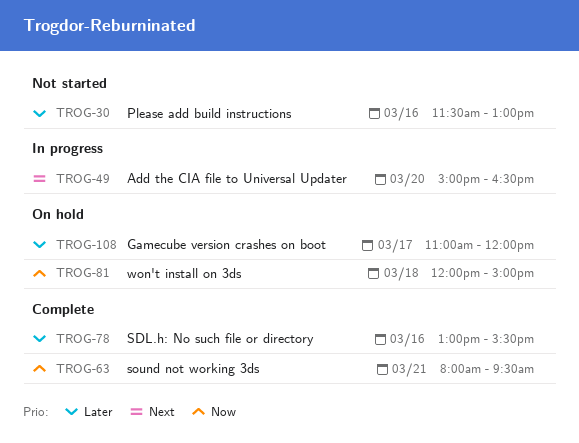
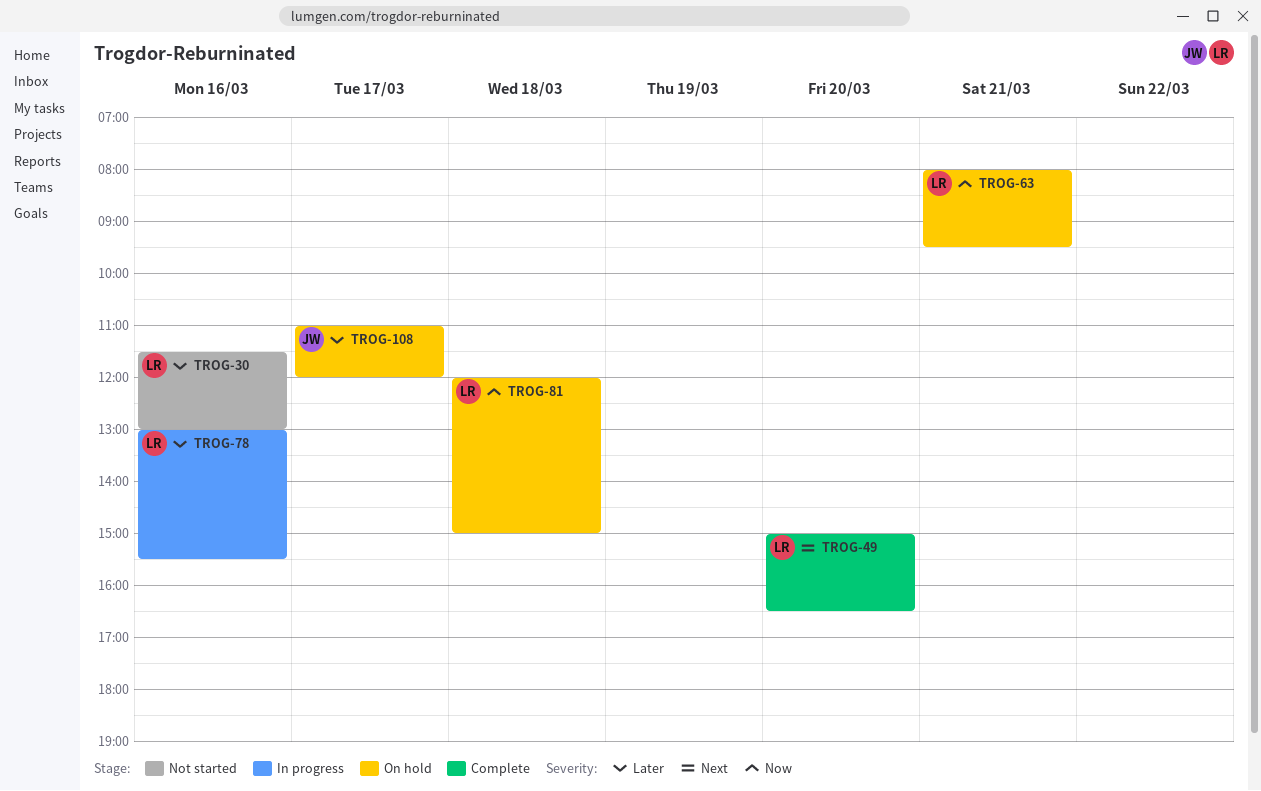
TROG-49, status: In progress -> Complete
TROG-63, status: Complete -> On hold
TROG-78, status: Complete -> In progress

